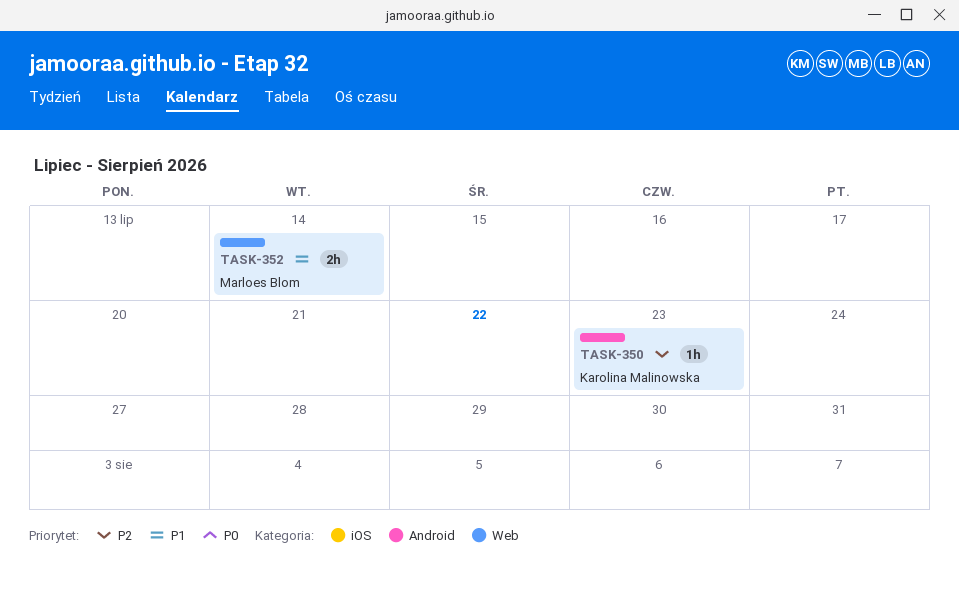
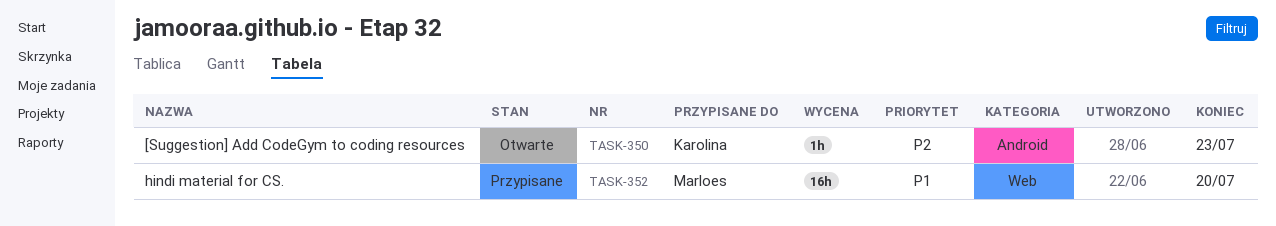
TASK-352, estimate: 2h -> 16h
TASK-352, due: Jul 14 -> Jul 20

